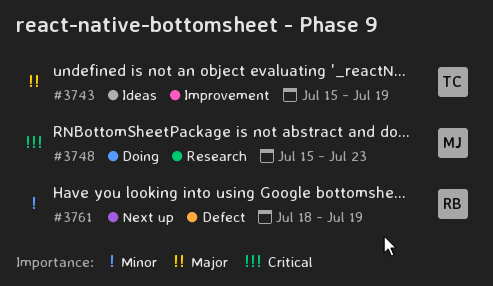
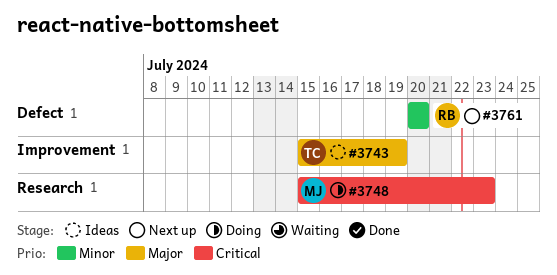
#3761, start: Jul 18 -> Jul 20
#3761, due: Jul 19 -> Jul 20

